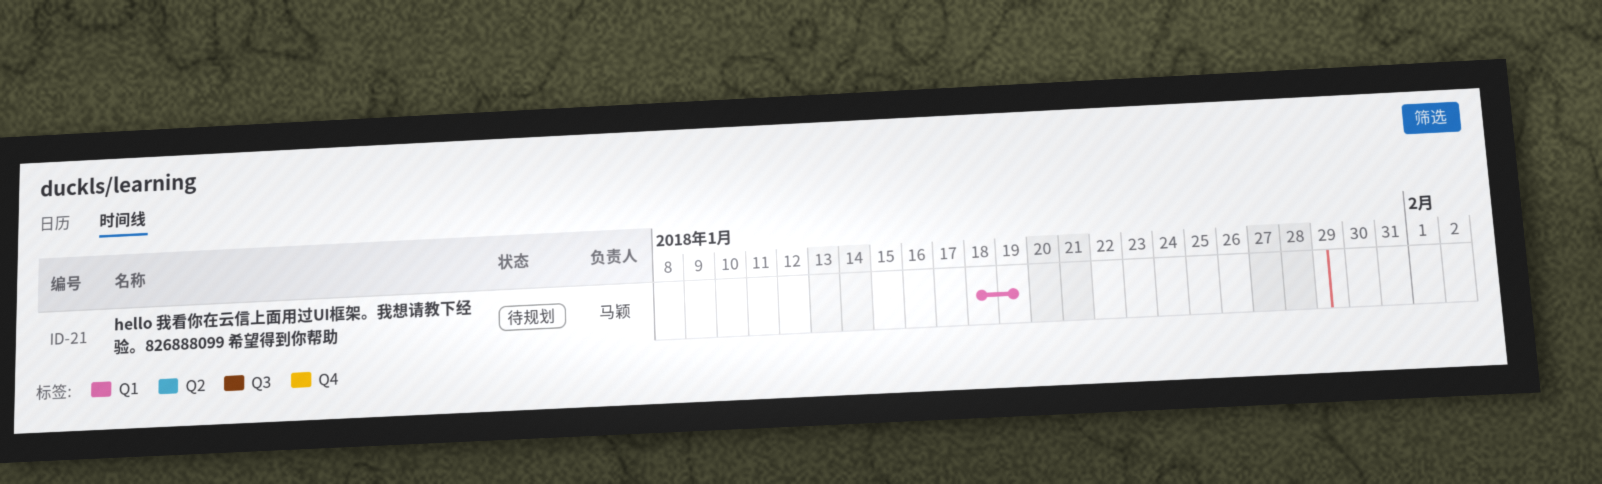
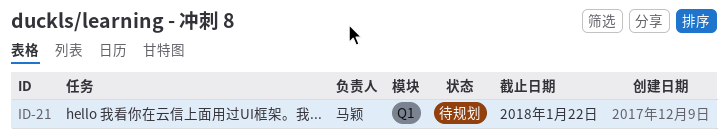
ID-21, due: Jan 19 -> Jan 22

